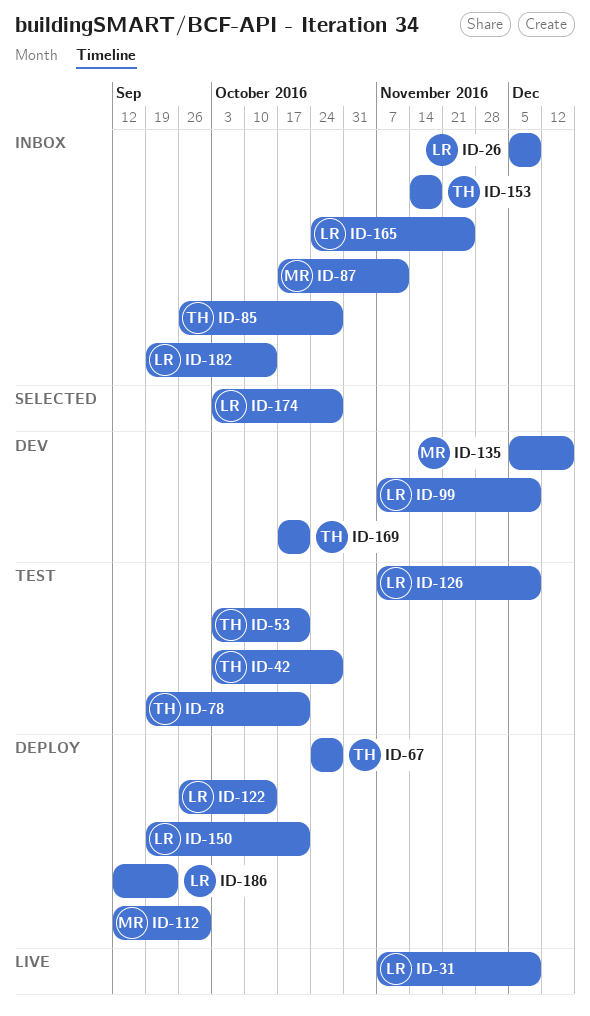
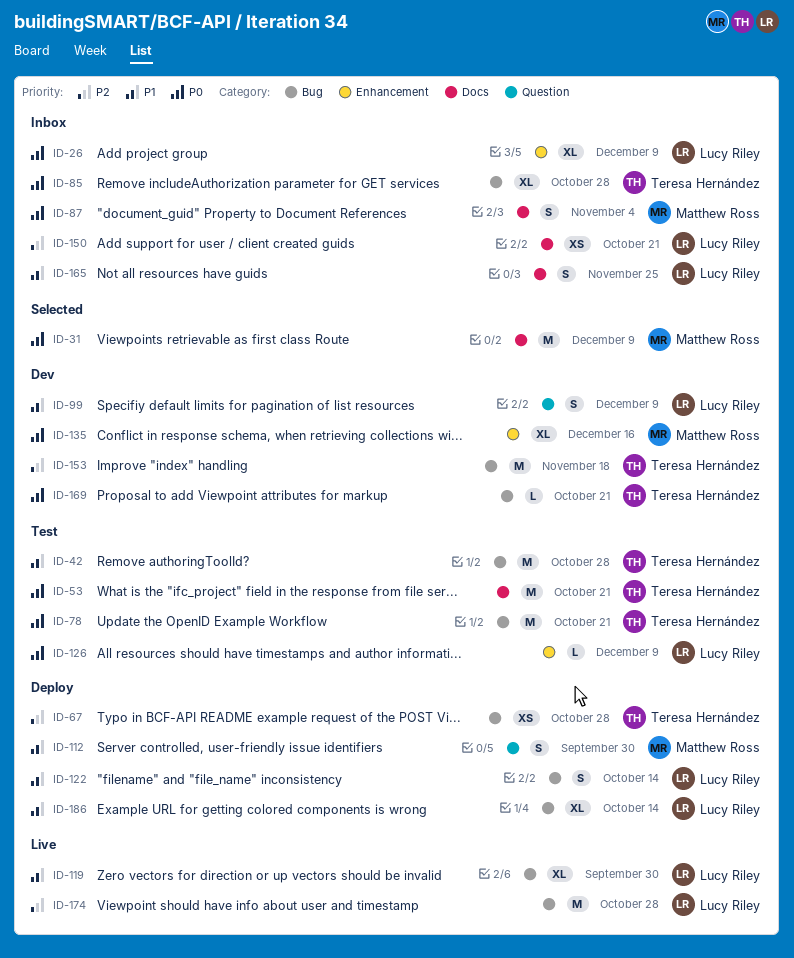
ID-31, status: Live -> Selected
ID-31, owner: Lucy Riley -> Matthew Ross
ID-87, due: Nov 11 -> Nov 4
ID-119: none -> present
ID-150, status: Deploy -> Inbox
ID-153, status: Inbox -> Dev
ID-174, status: Selected -> Live
ID-182: present -> none
ID-186, due: Sep 23 -> Oct 14

